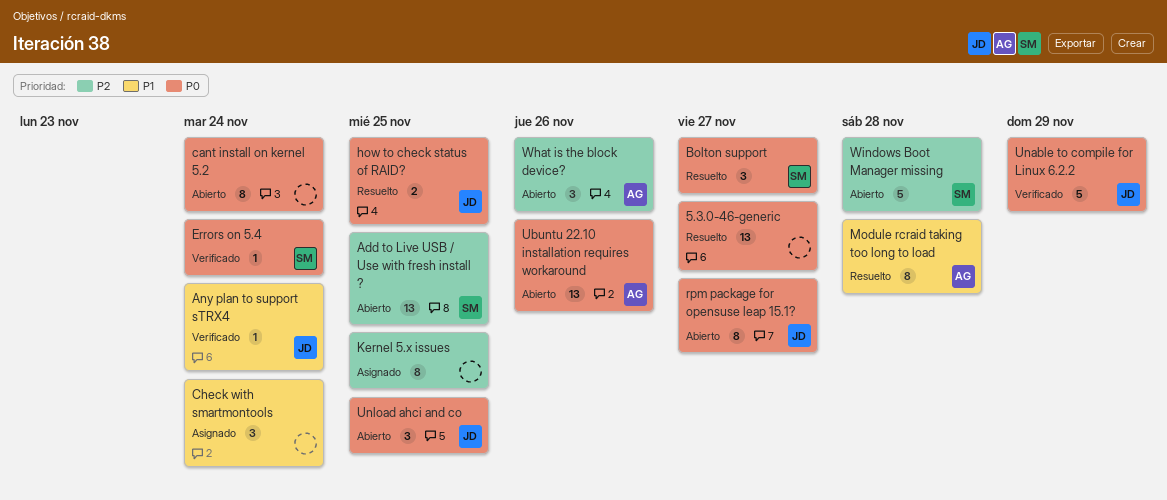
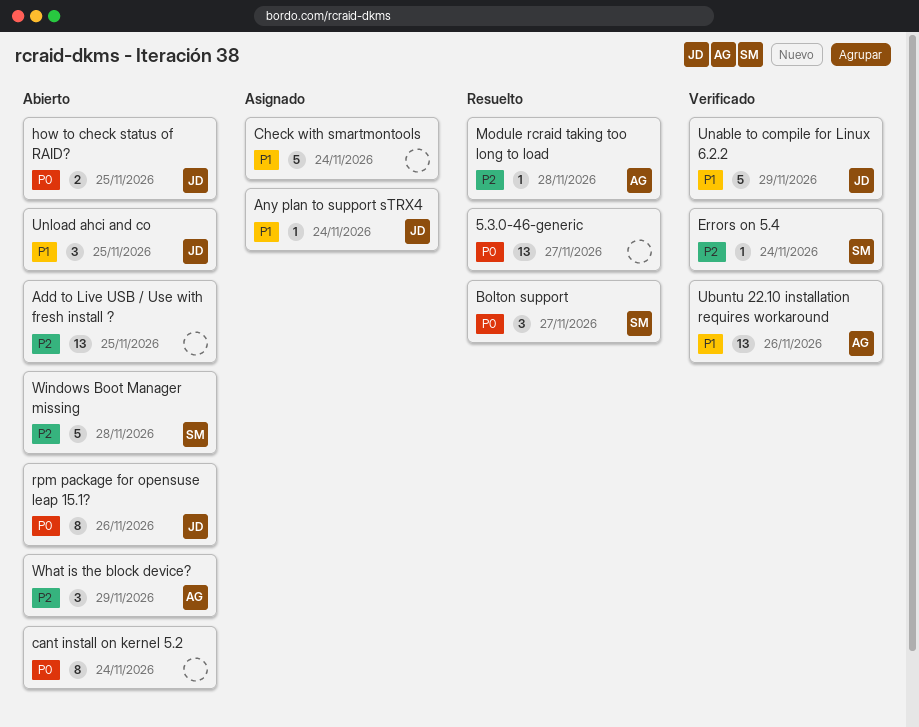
Add to Live USB / Use with fresh install ?, owner: SM -> none
Any plan to support sTRX4, status: Verificado -> Asignado
Check with smartmontools, estimate: 3 -> 5
Errors on 5.4, priority: P0 -> P2
how to check status of RAID?, status: Resuelto -> Abierto
Kernel 5.x issues: present -> none
Module rcraid taking too long to load, priority: P1 -> P2
Module rcraid taking too long to load, estimate: 8 -> 1
rpm package for opensuse leap 15.1?, due: Nov 27 -> Nov 26
Ubuntu 22.10 installation requires workaround, status: Abierto -> Verificado
Ubuntu 22.10 installation requires workaround, priority: P0 -> P1
Unable to compile for Linux 6.2.2, priority: P0 -> P1
Unload ahci and co, priority: P0 -> P1
What is the block device?, due: Nov 26 -> Nov 29

